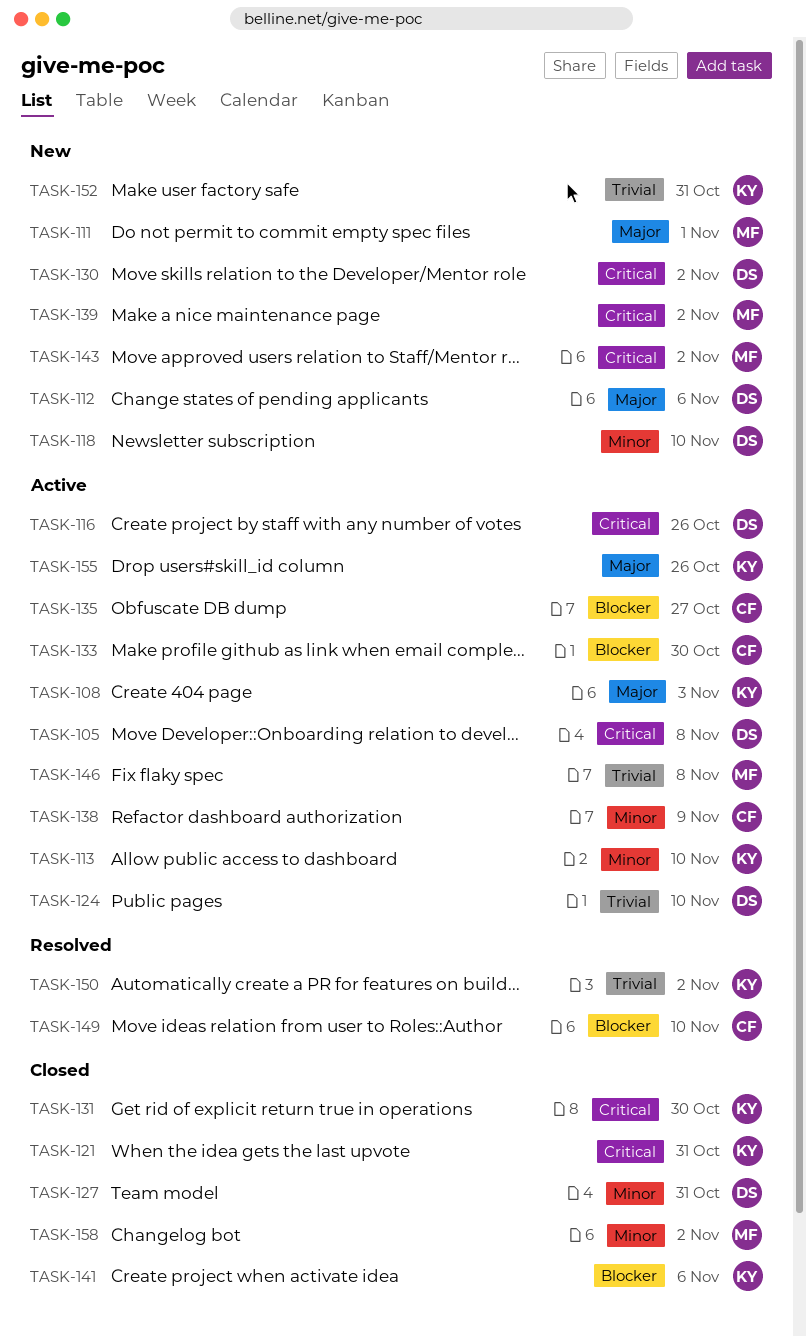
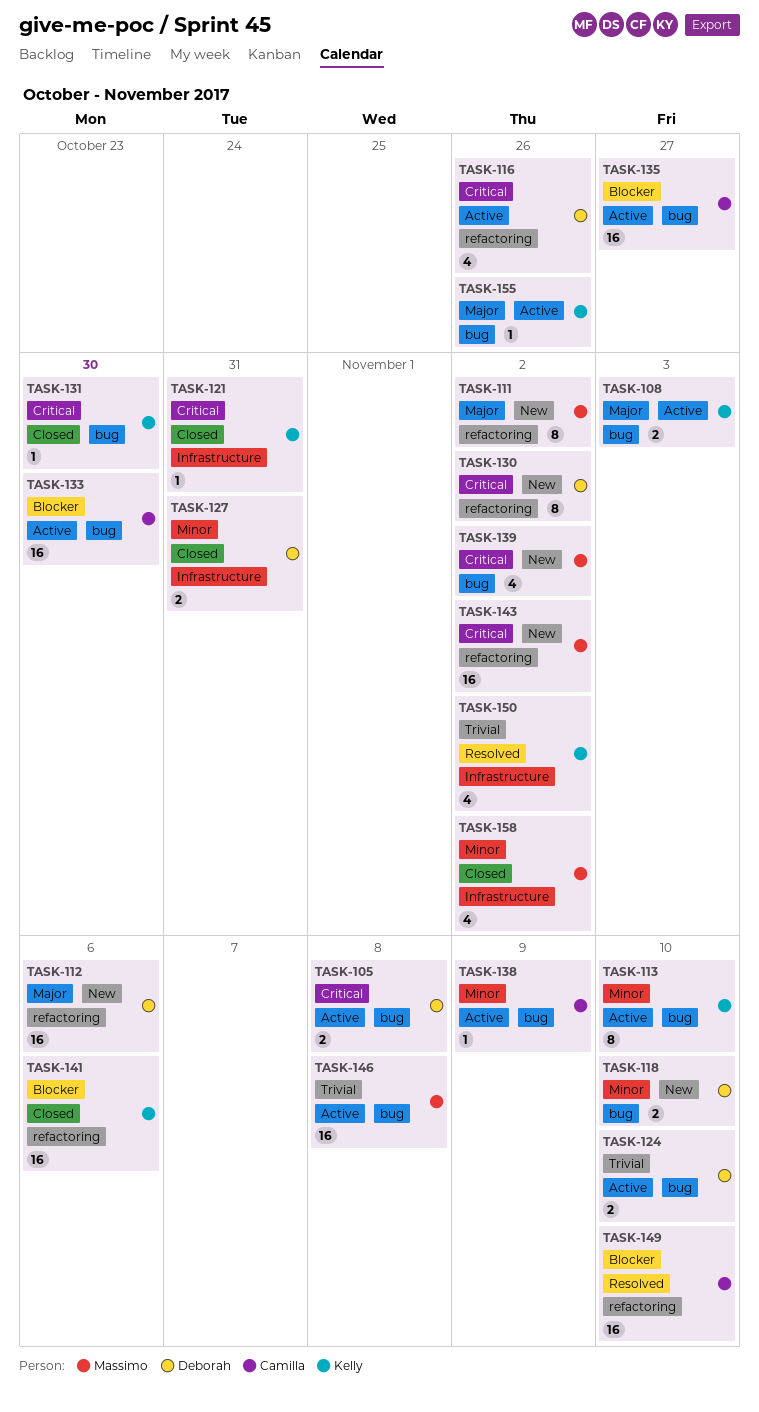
TASK-111, due: Nov 1 -> Nov 2
TASK-152: present -> none

